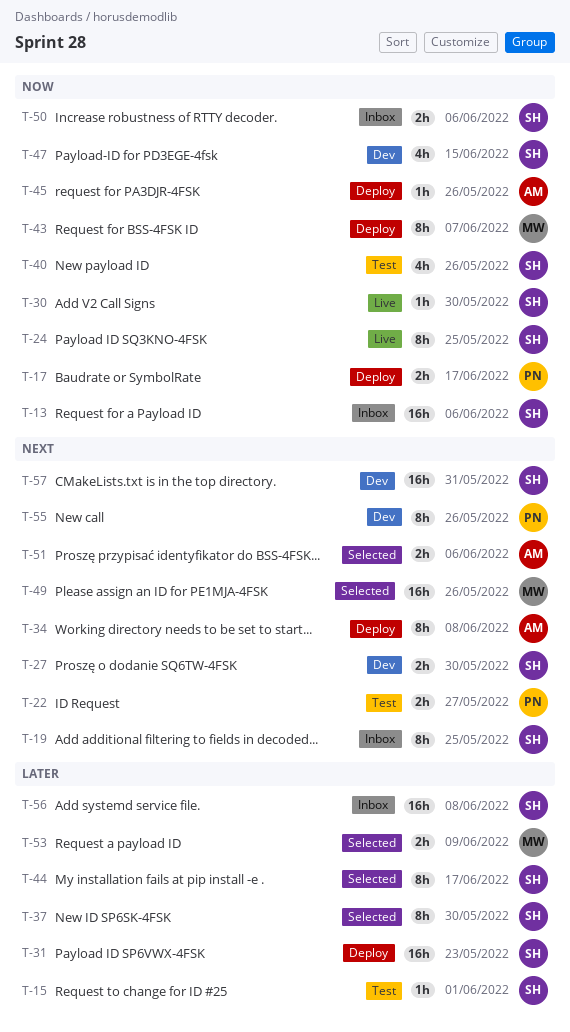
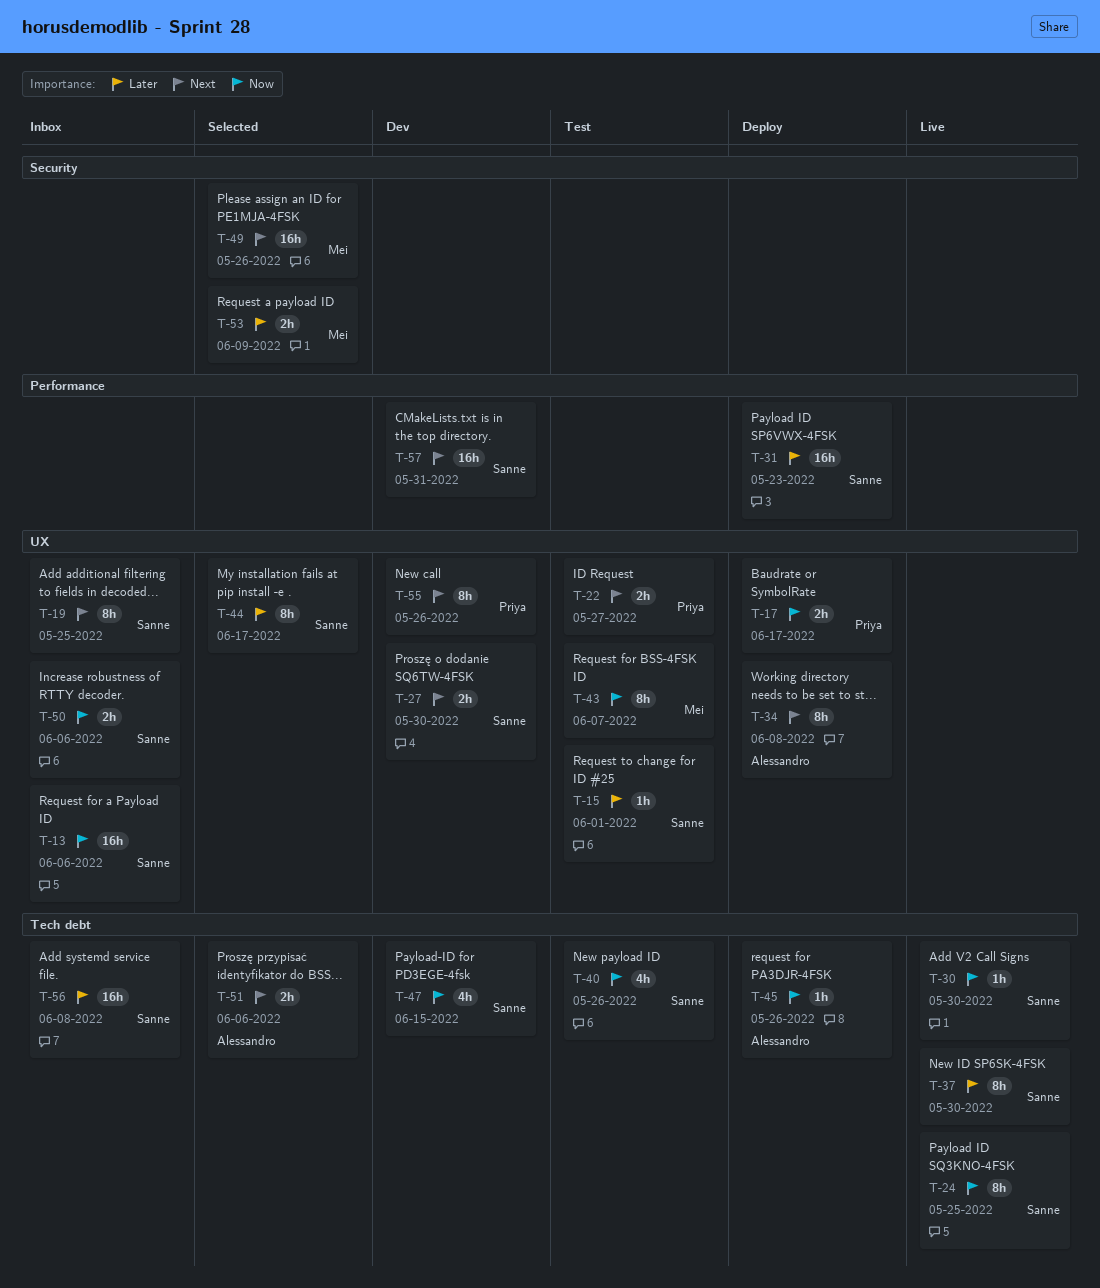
T-37, status: Selected -> Live
T-43, status: Deploy -> Test

